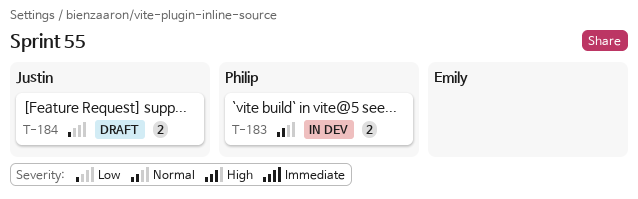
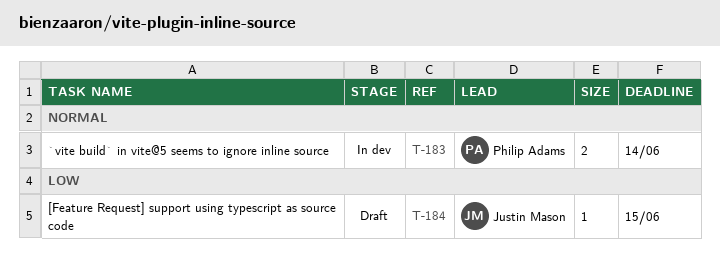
T-184, estimate: 2 -> 1

